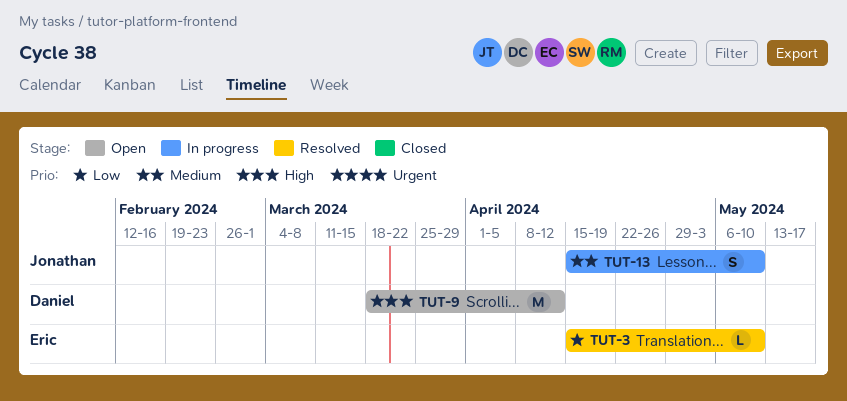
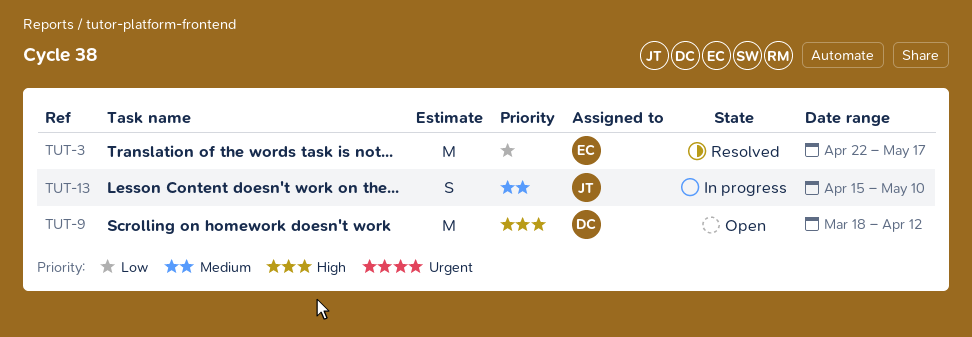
TUT-3, estimate: L -> M
TUT-3, start: Apr 15 -> Apr 22
TUT-3, due: May 10 -> May 17

